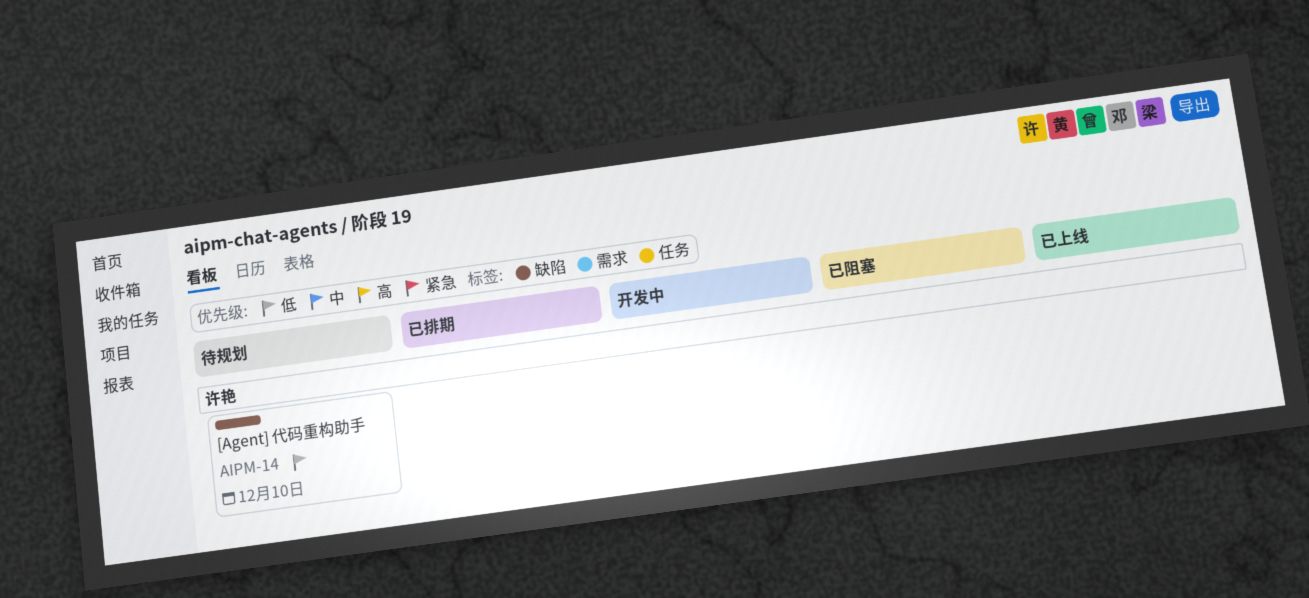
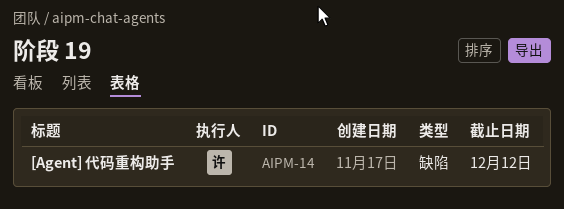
AIPM-14, due: Dec 10 -> Dec 12

